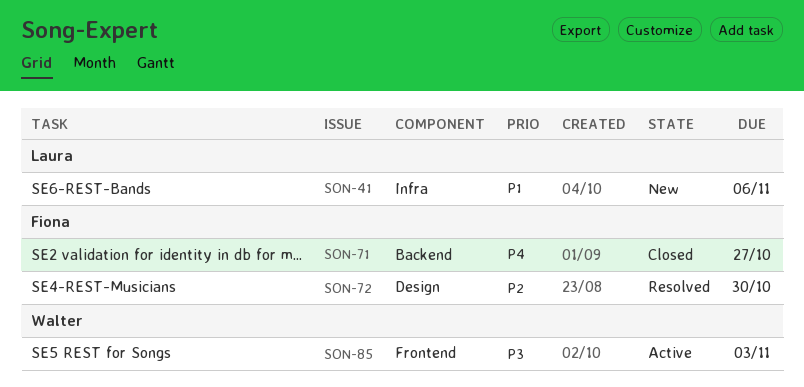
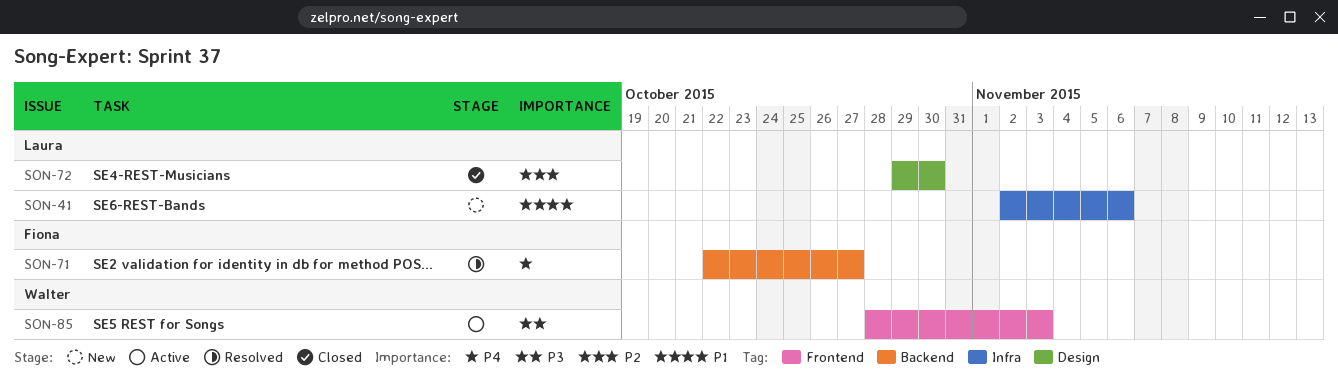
SON-71, status: Closed -> Resolved
SON-72, status: Resolved -> Closed
SON-72, owner: Fiona -> Laura

